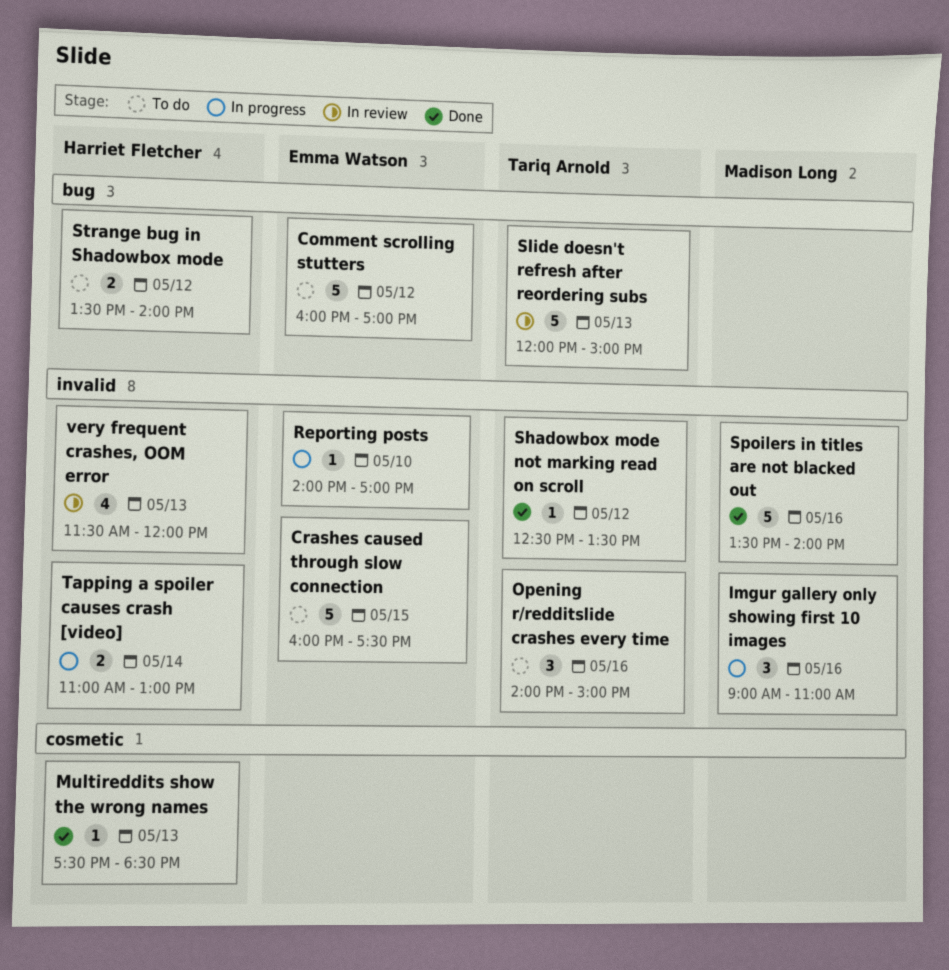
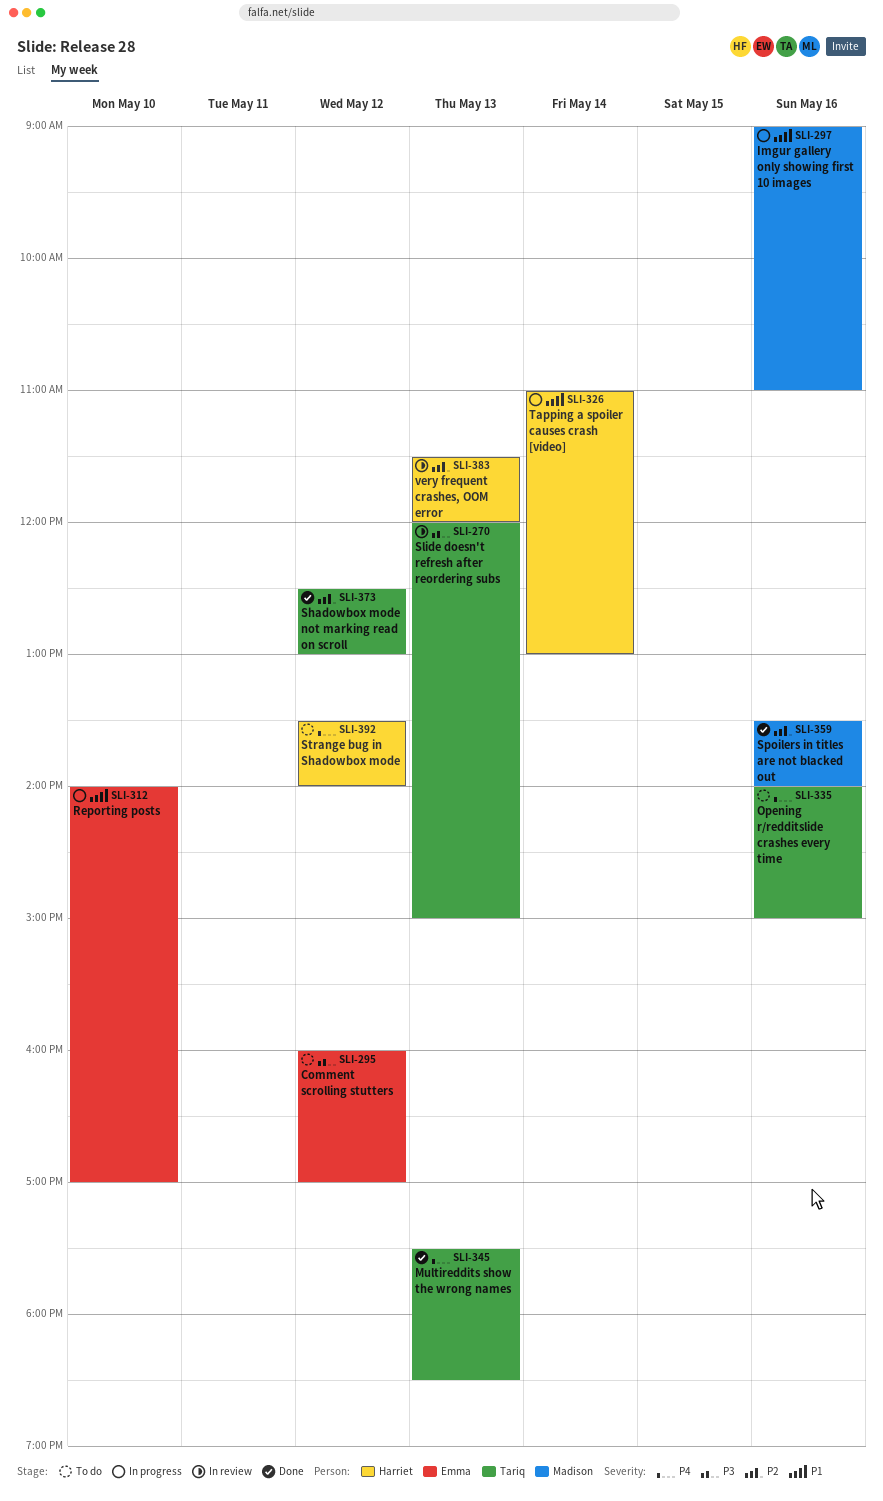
Crashes caused through slow connection: present -> none
Multireddits show the wrong names, owner: Harriet Fletcher -> Tariq Arnold
Shadowbox mode not marking read on scroll, ends: 13:30 -> 13:00

